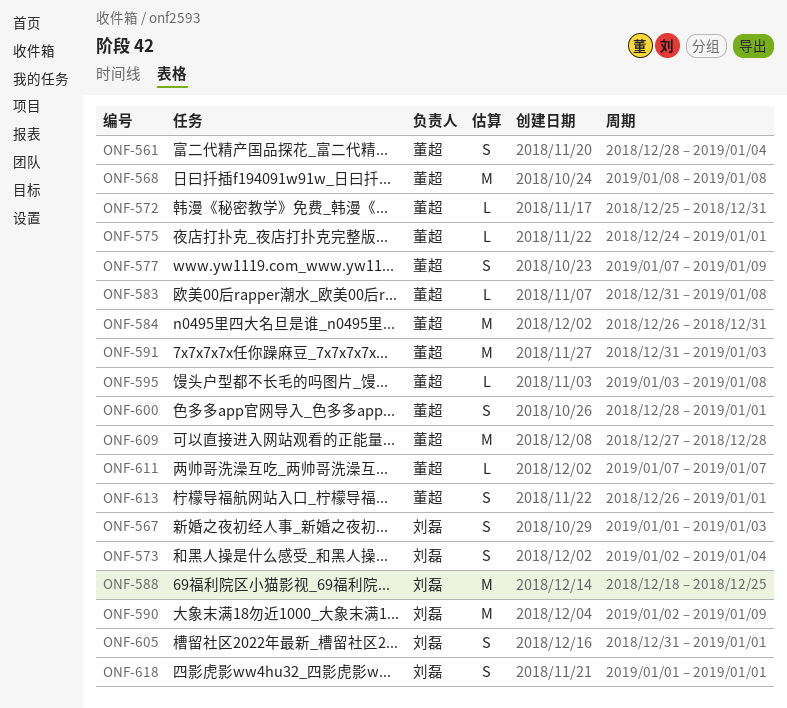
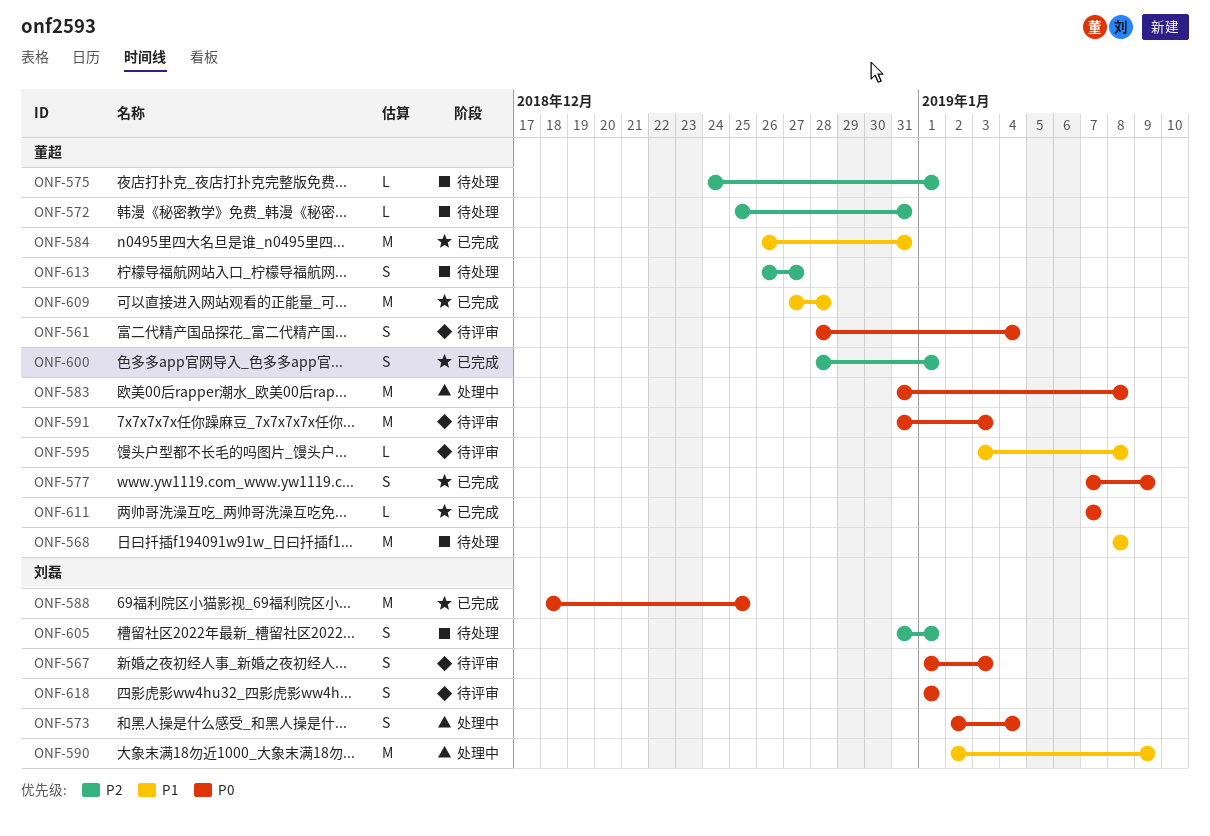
ONF-583, estimate: L -> M
ONF-613, due: Jan 1 -> Dec 27

